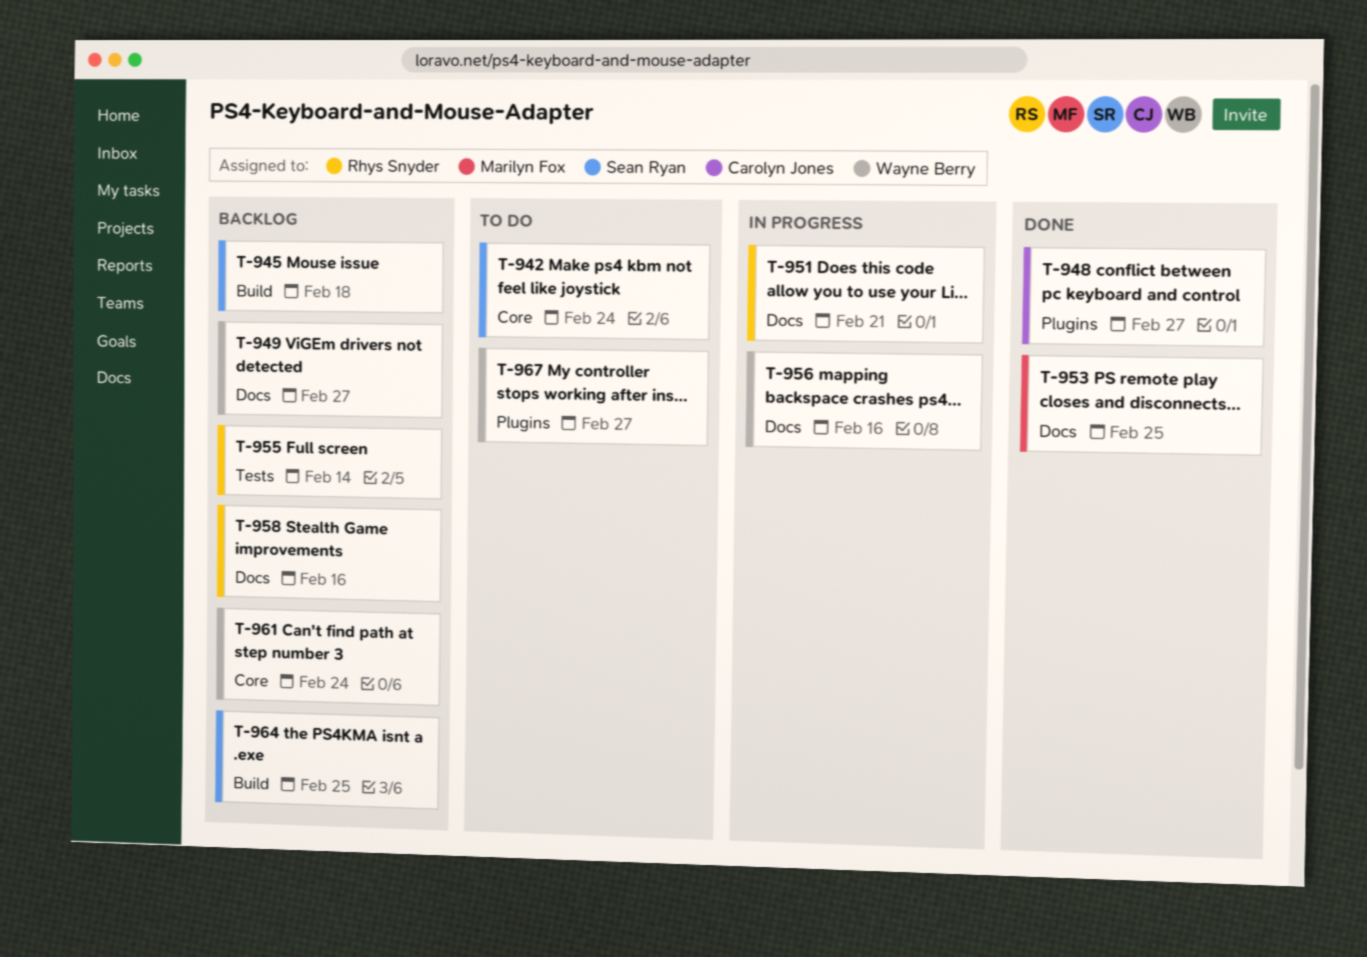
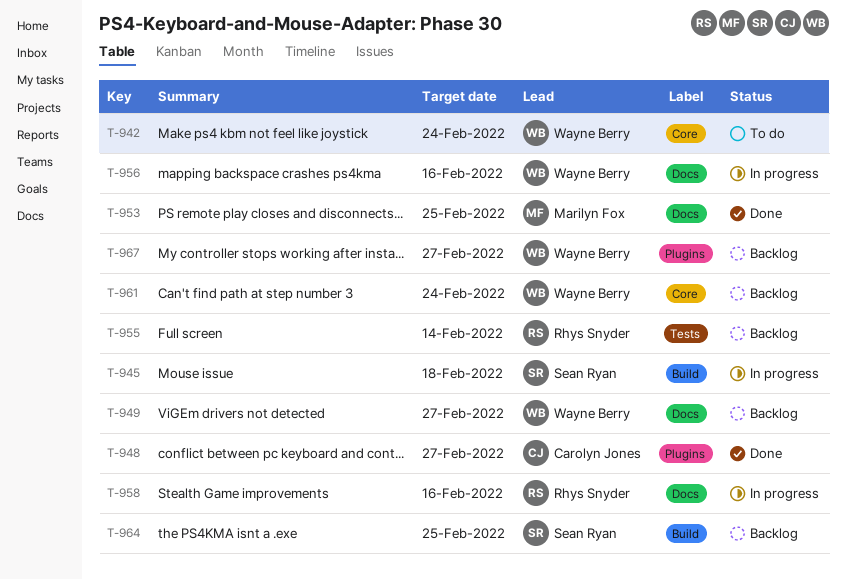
T-942, owner: Sean Ryan -> Wayne Berry
T-945, status: Backlog -> In progress
T-951: present -> none
T-958, status: Backlog -> In progress
T-967, status: To do -> Backlog

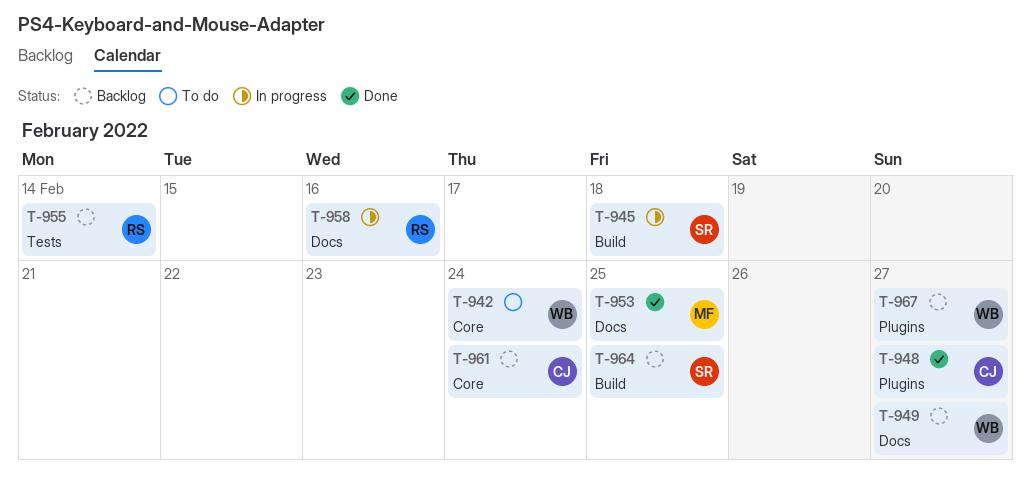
T-956: present -> none
T-961, owner: Wayne Berry -> Carolyn Jones

